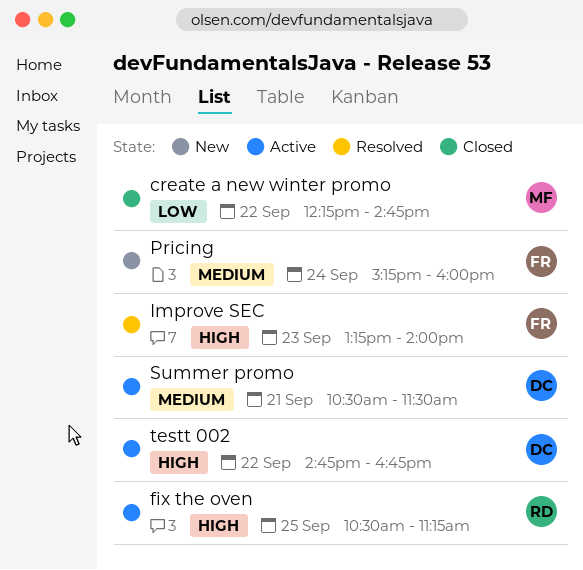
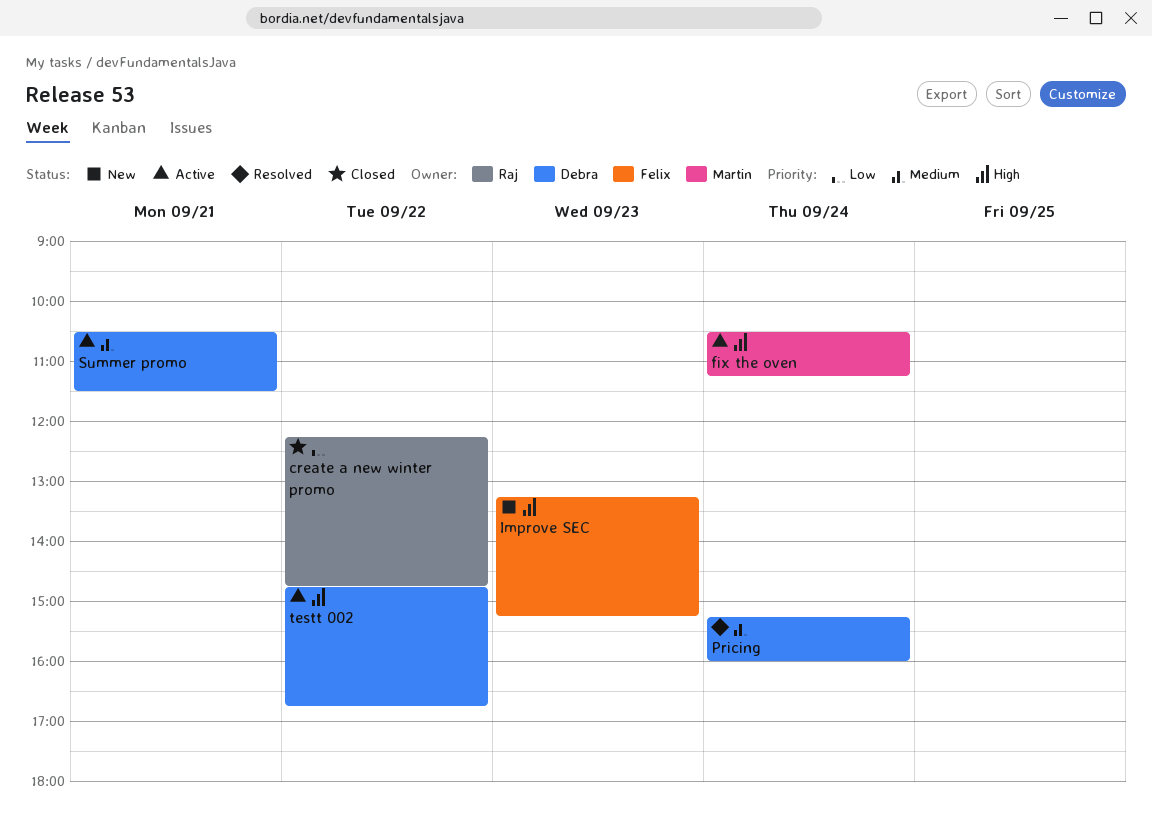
create a new winter promo, owner: Martin -> Raj
fix the oven, owner: Raj -> Martin
fix the oven, day: Sep 25 -> Sep 24
Improve SEC, status: Resolved -> New
Improve SEC, ends: 14:00 -> 15:15
Pricing, status: New -> Resolved
Pricing, owner: Felix -> Debra

